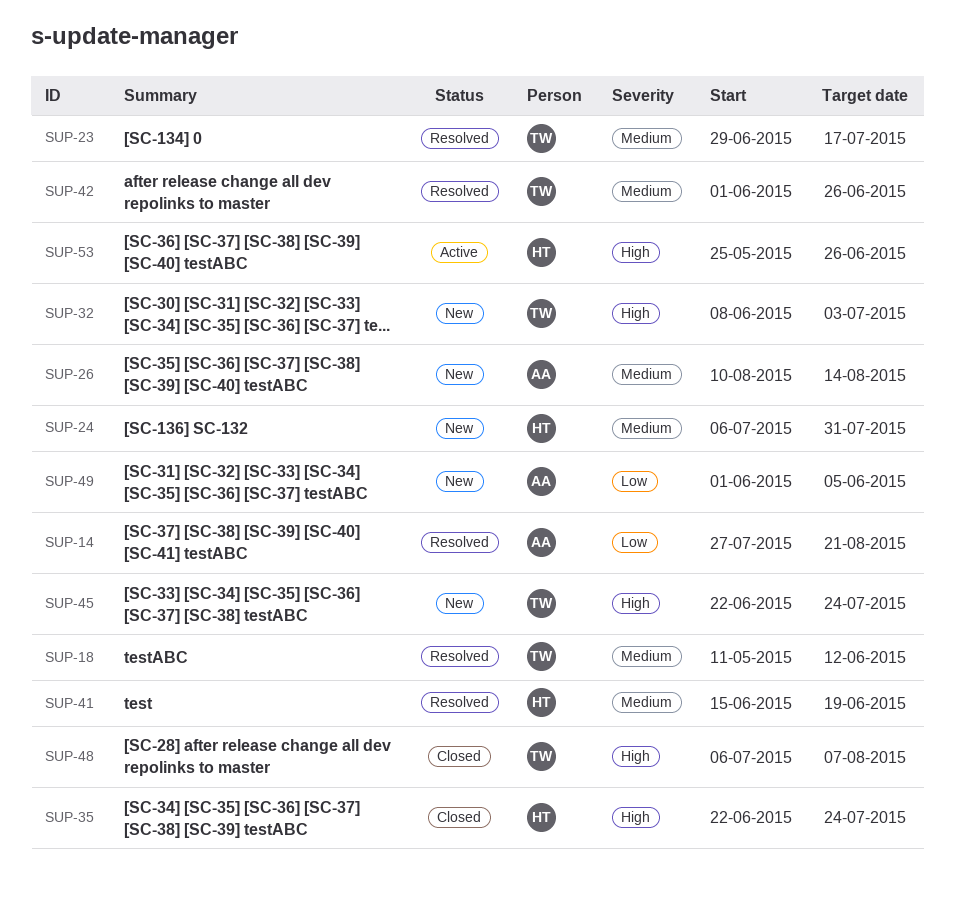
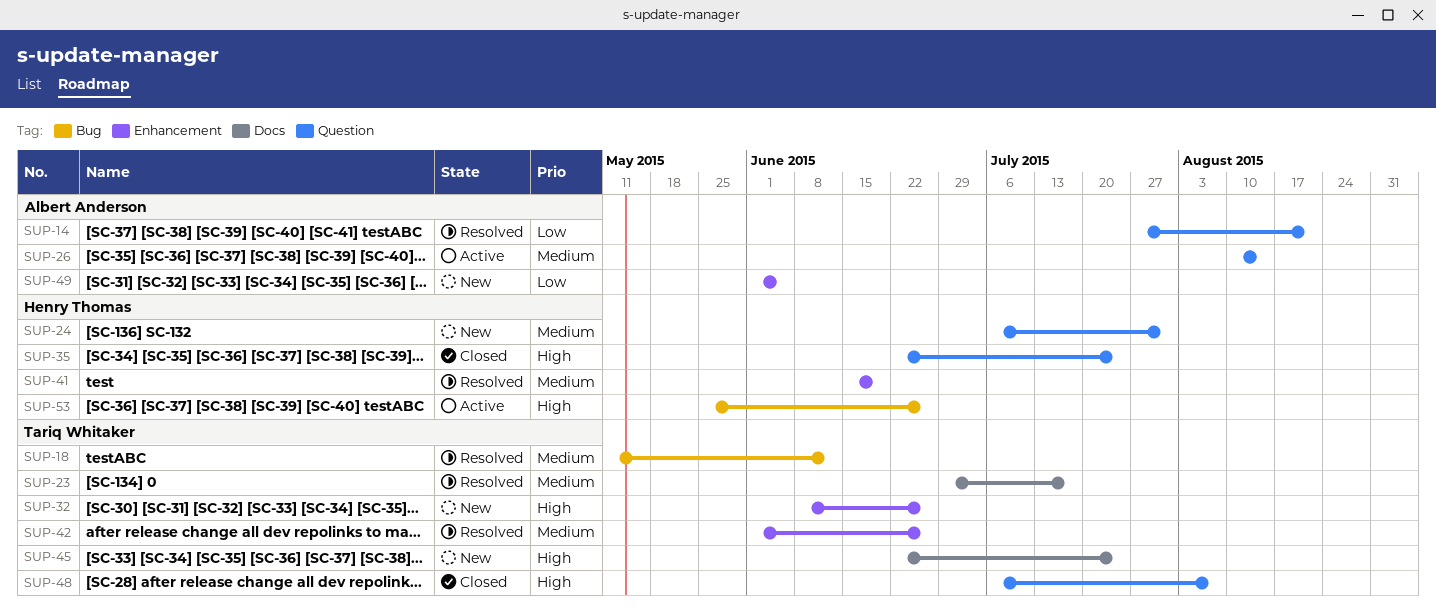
SUP-26, status: New -> Active
SUP-32, due: Jul 3 -> Jun 26

